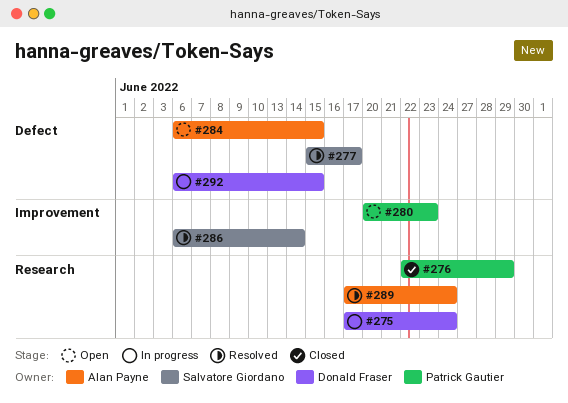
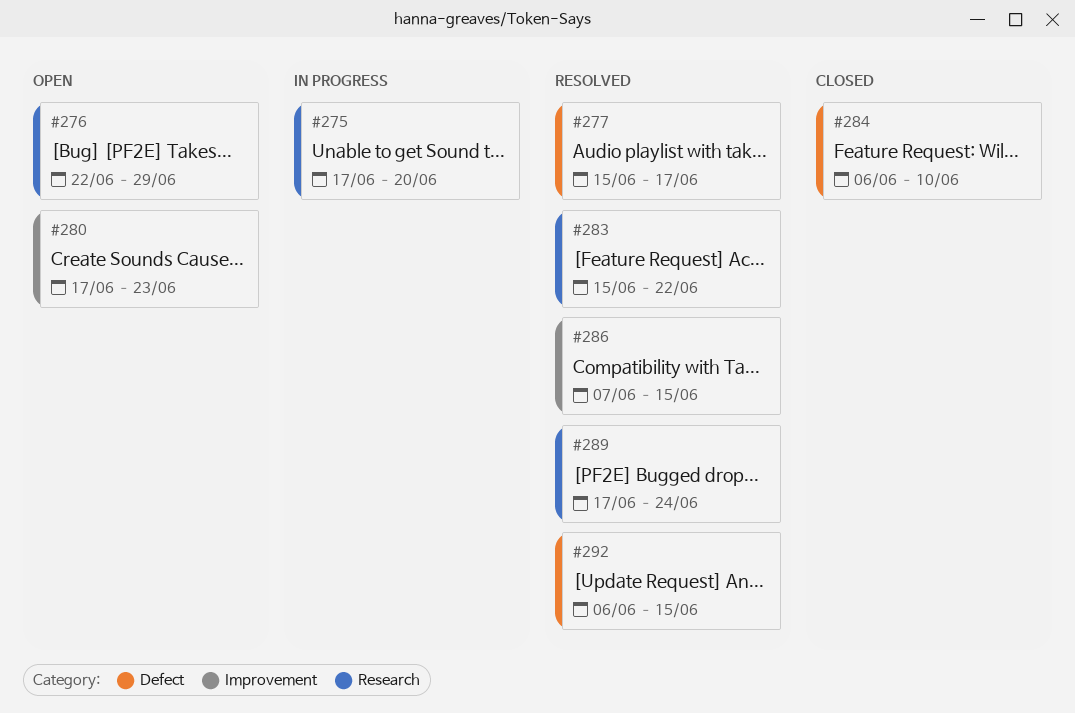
#275, due: Jun 24 -> Jun 20
#276, status: Closed -> Open
#280, start: Jun 20 -> Jun 17
#283: none -> present
#284, status: Open -> Closed
#284, due: Jun 15 -> Jun 10
#286, start: Jun 6 -> Jun 7
#286, due: Jun 14 -> Jun 15
#292, status: In progress -> Resolved

